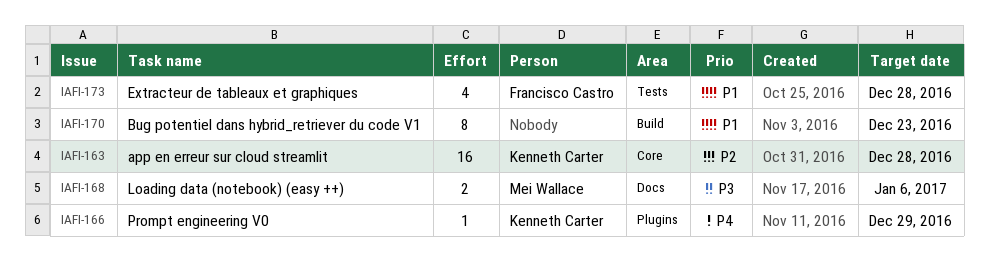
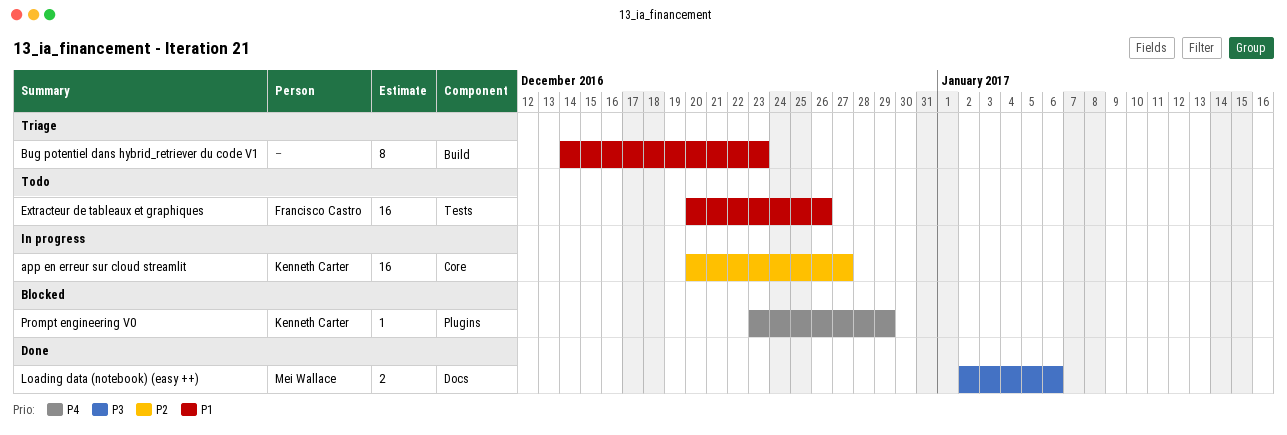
app en erreur sur cloud streamlit, due: Dec 28 -> Dec 27
Extracteur de tableaux et graphiques, estimate: 4 -> 16
Extracteur de tableaux et graphiques, due: Dec 28 -> Dec 26

